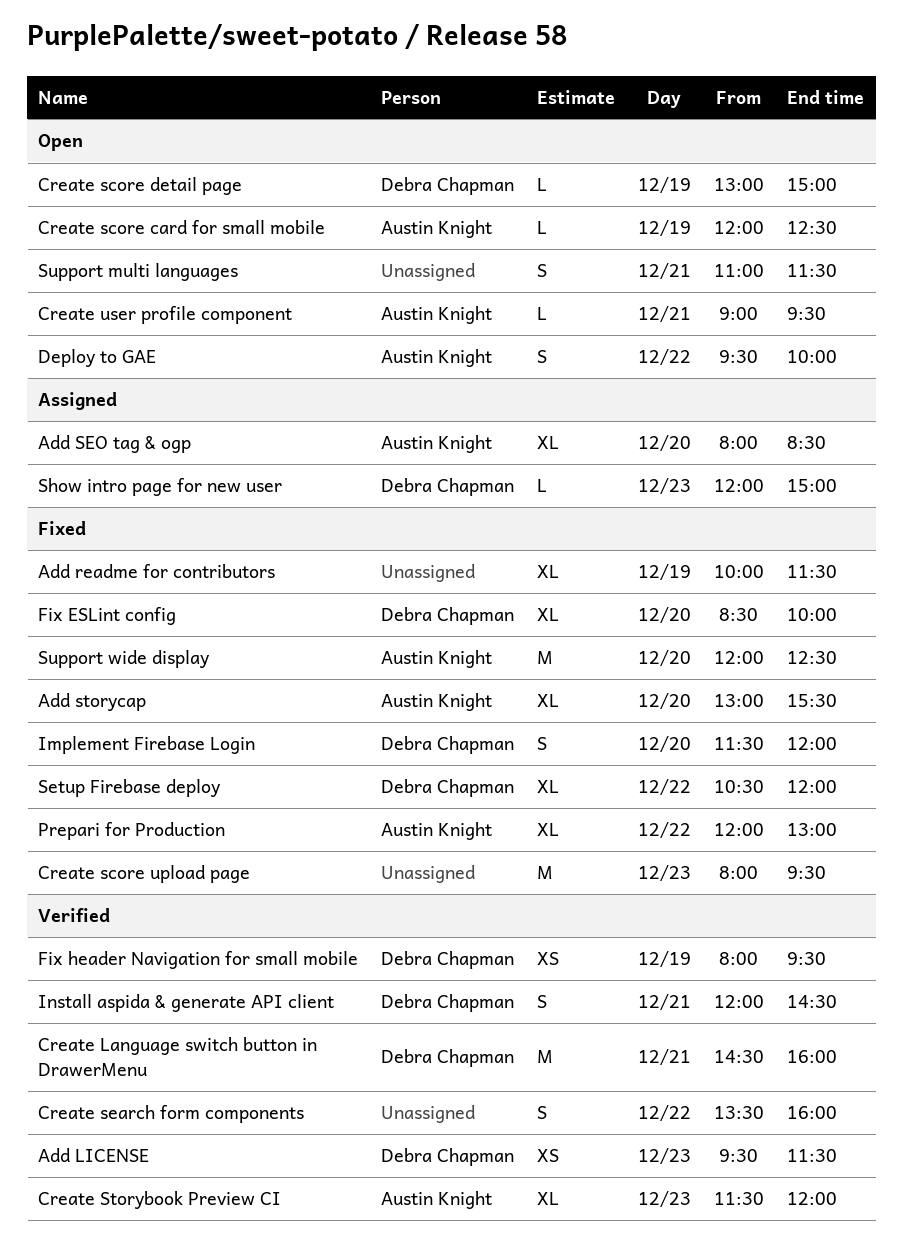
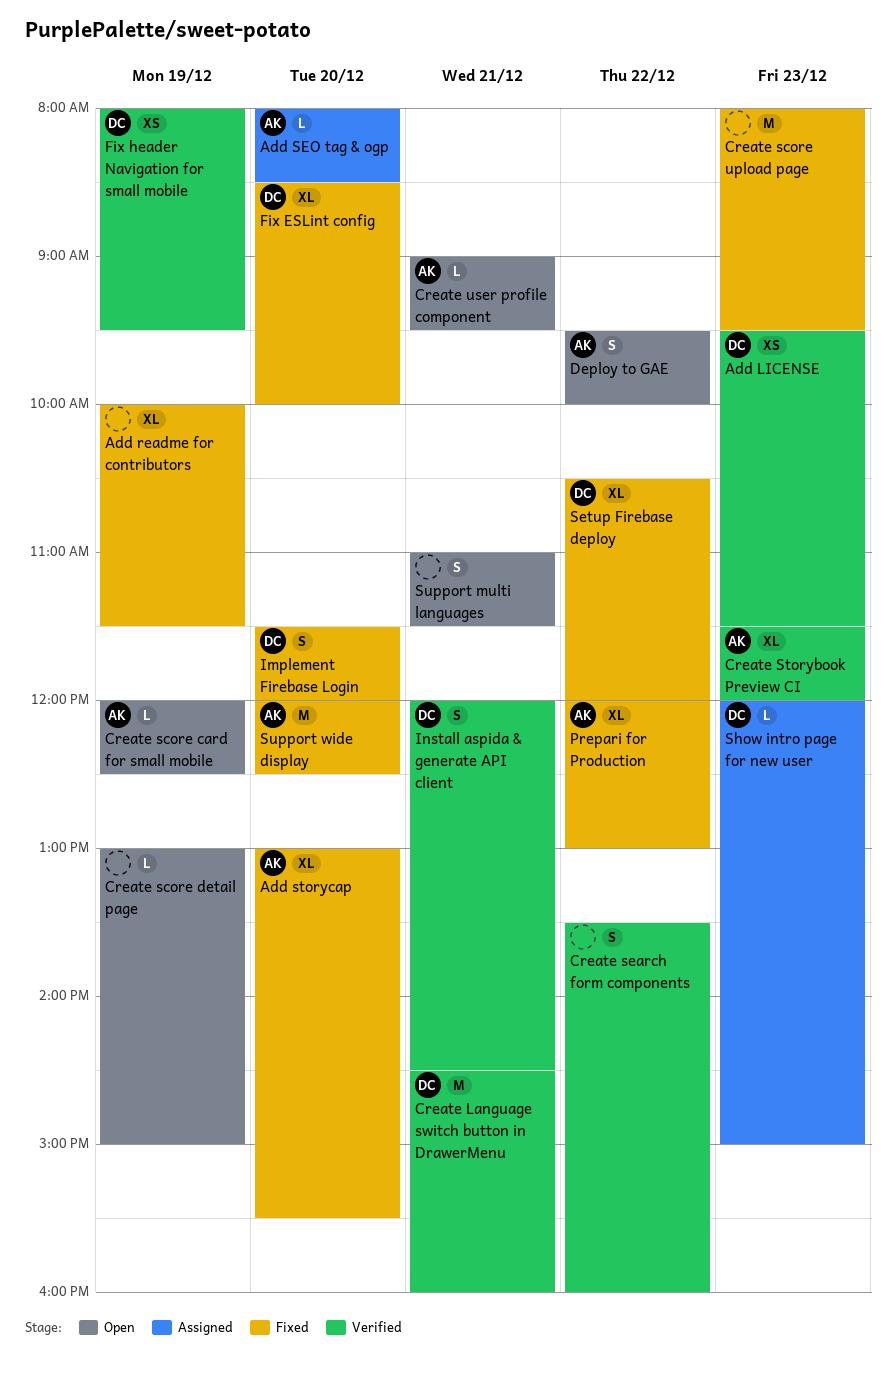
Add SEO tag & ogp, estimate: XL -> L
Create score detail page, owner: Debra Chapman -> none

